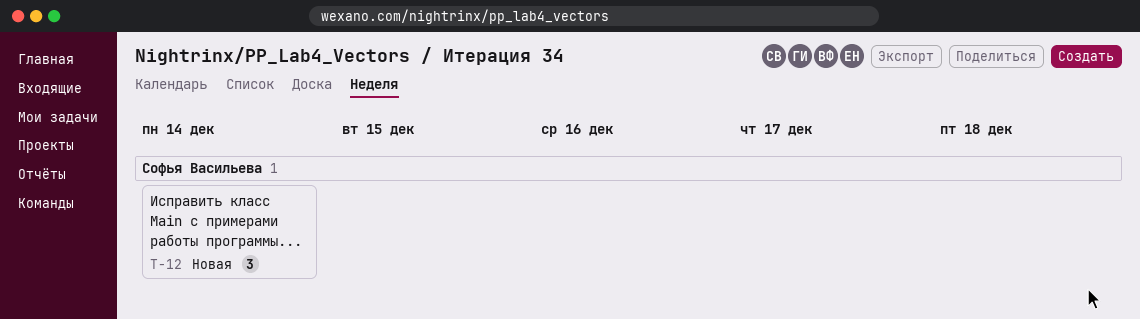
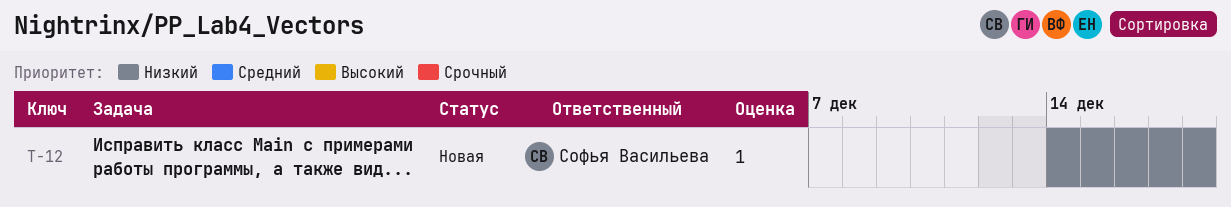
T-12, estimate: 3 -> 1
T-12, due: Dec 14 -> Dec 18

